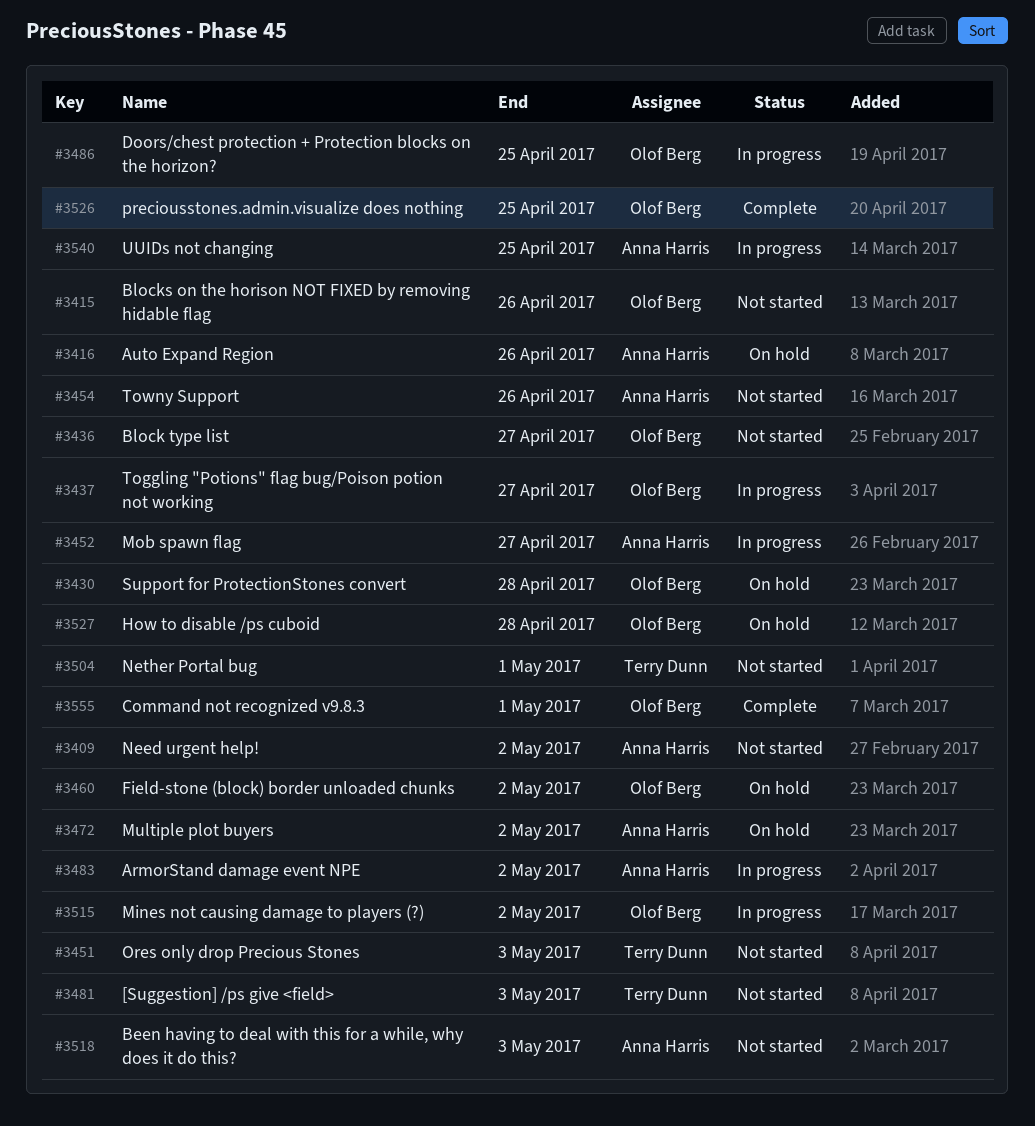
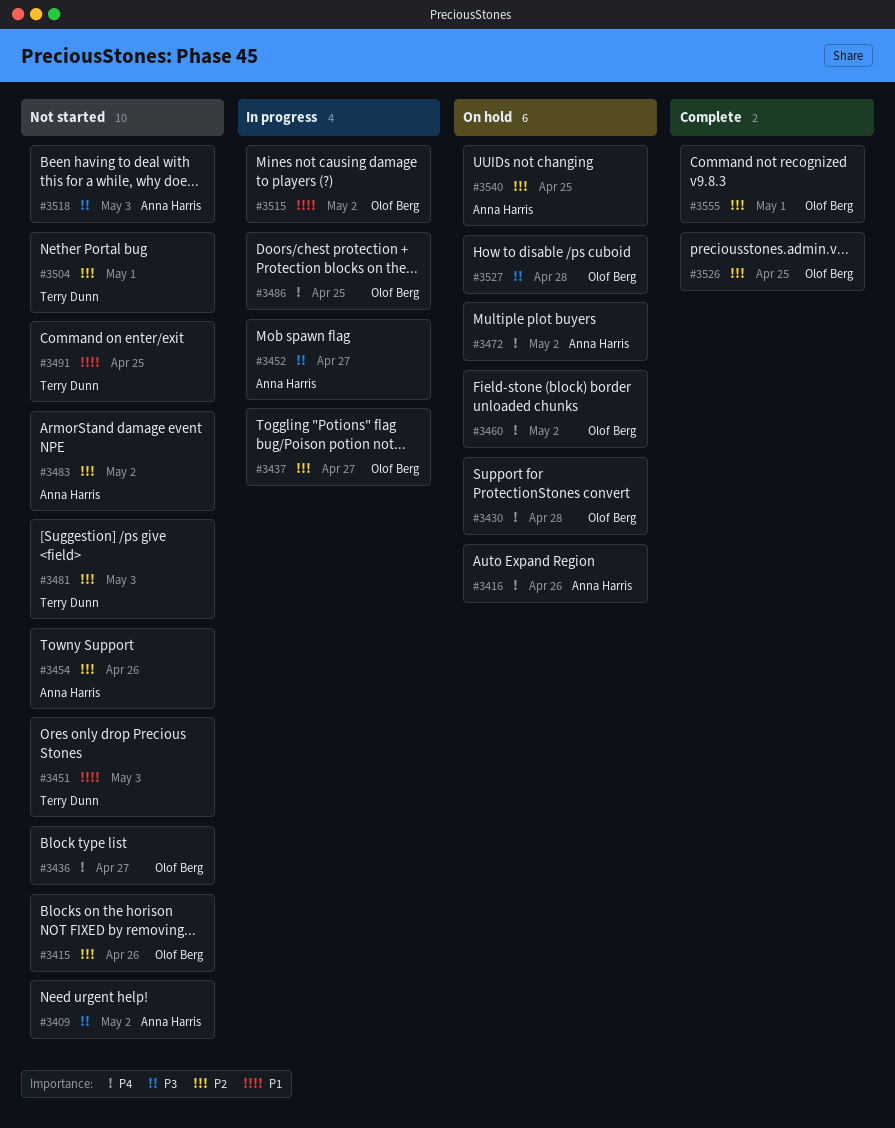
#3483, status: In progress -> Not started
#3491: none -> present
#3540, status: In progress -> On hold

